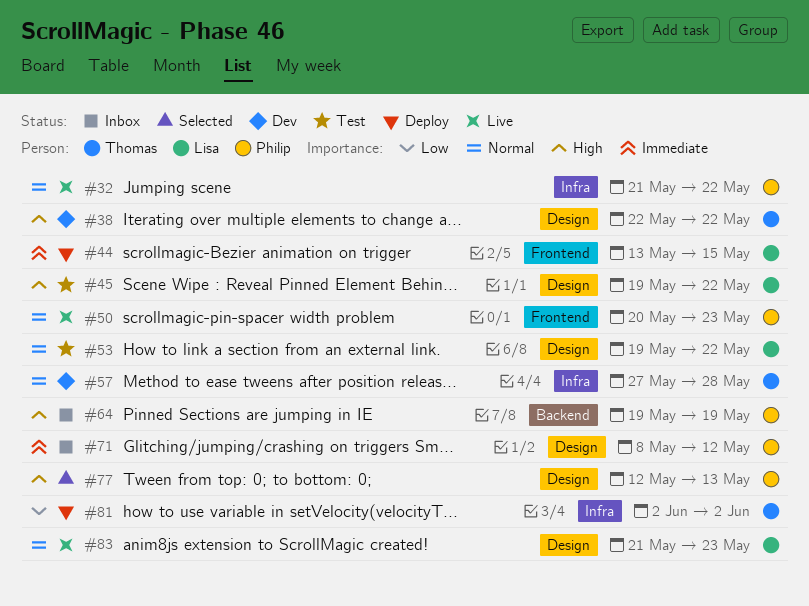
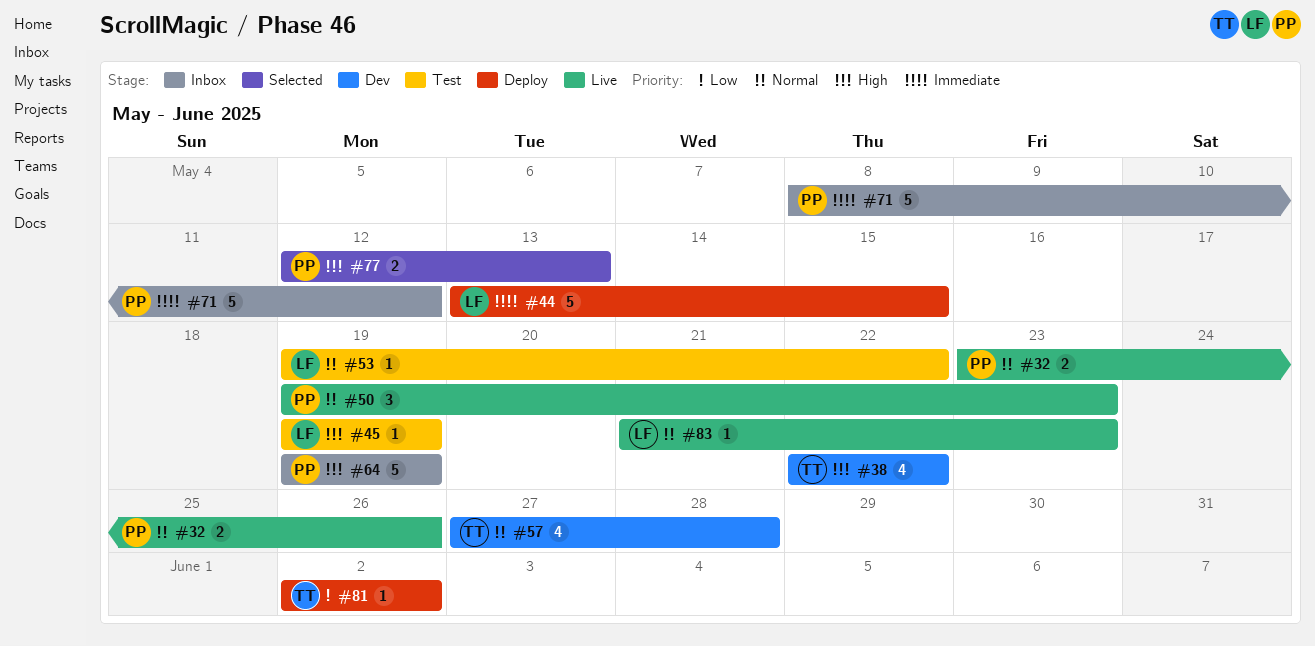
#32, start: May 21 -> May 23
#32, due: May 22 -> May 26
#45, due: May 22 -> May 19
#50, start: May 20 -> May 19

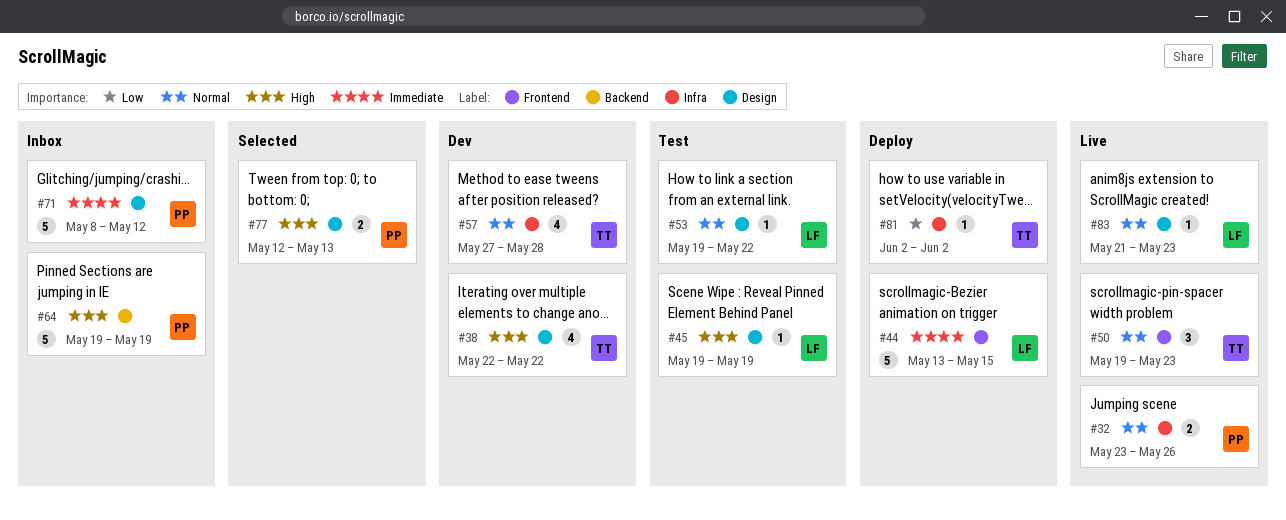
#50, owner: PP -> TT

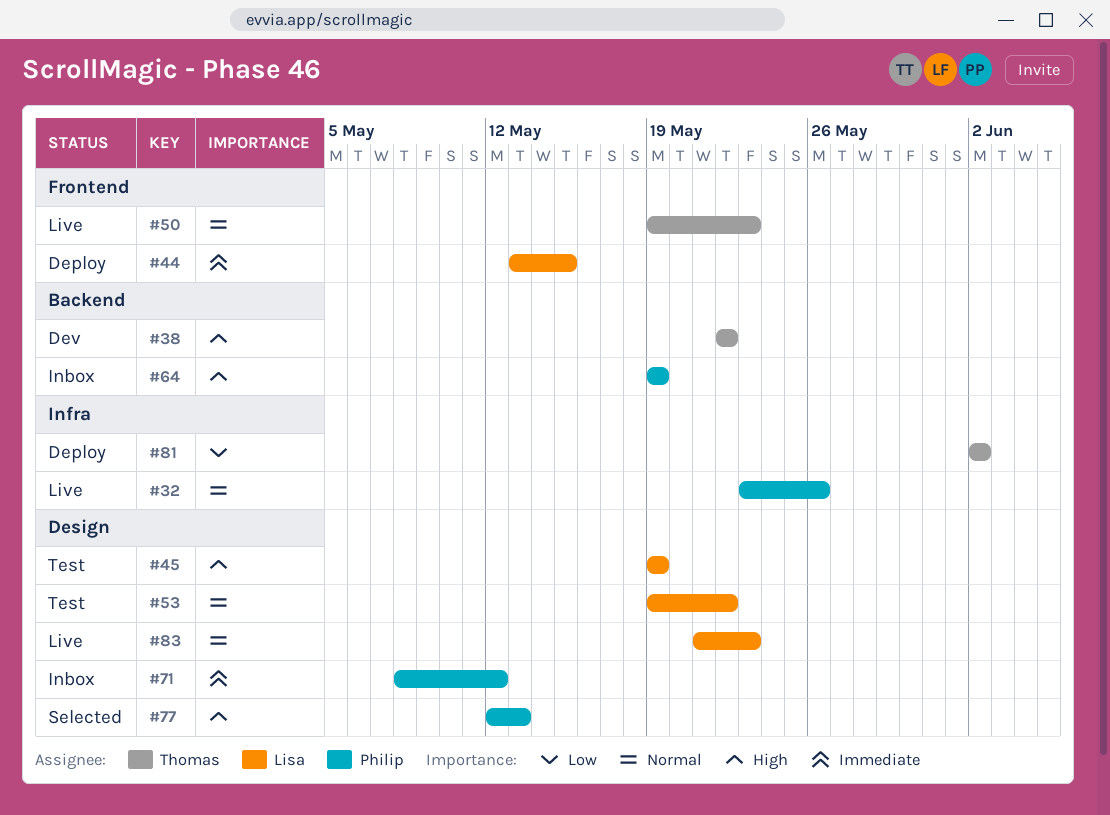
#38, label: Design -> Backend
#57: present -> none

